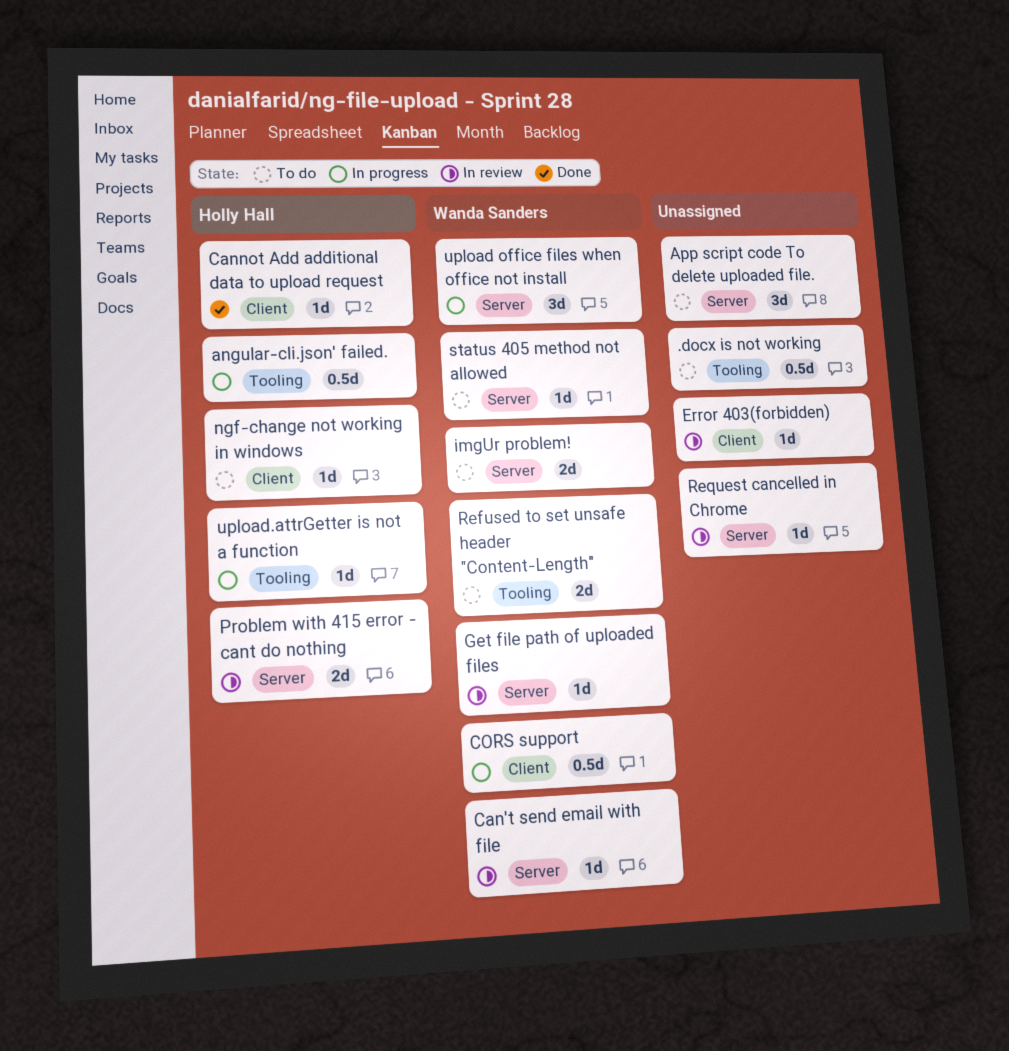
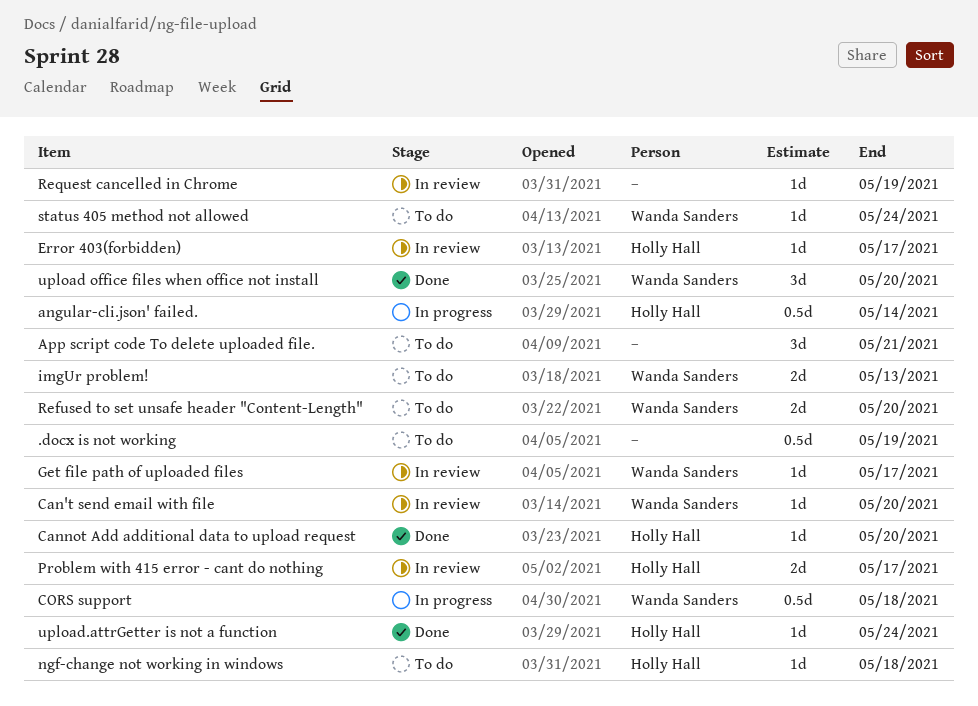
Error 403(forbidden), owner: none -> Holly Hall
upload office files when office not install, status: In progress -> Done
upload.attrGetter is not a function, status: In progress -> Done

